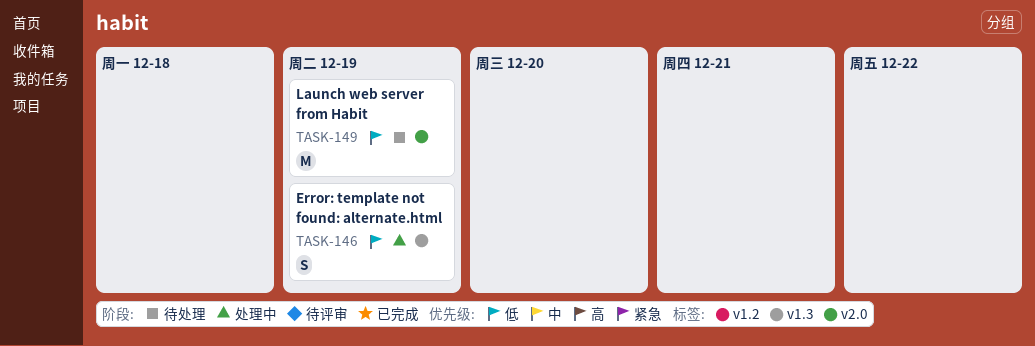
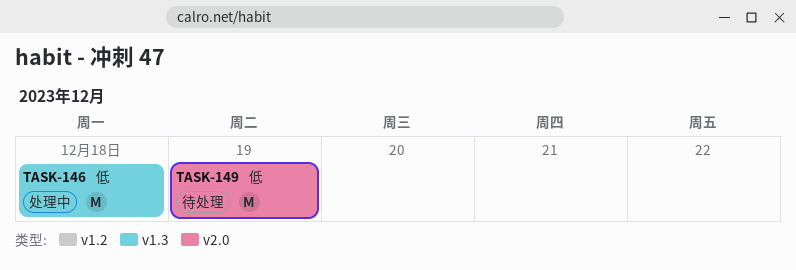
TASK-146, estimate: S -> M
TASK-146, due: Dec 19 -> Dec 18

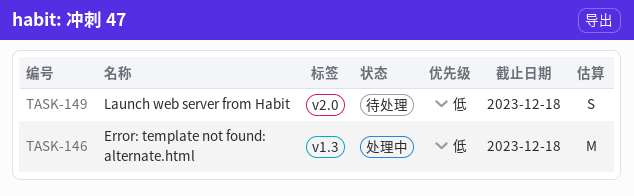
TASK-149, estimate: M -> S
TASK-149, due: Dec 19 -> Dec 18

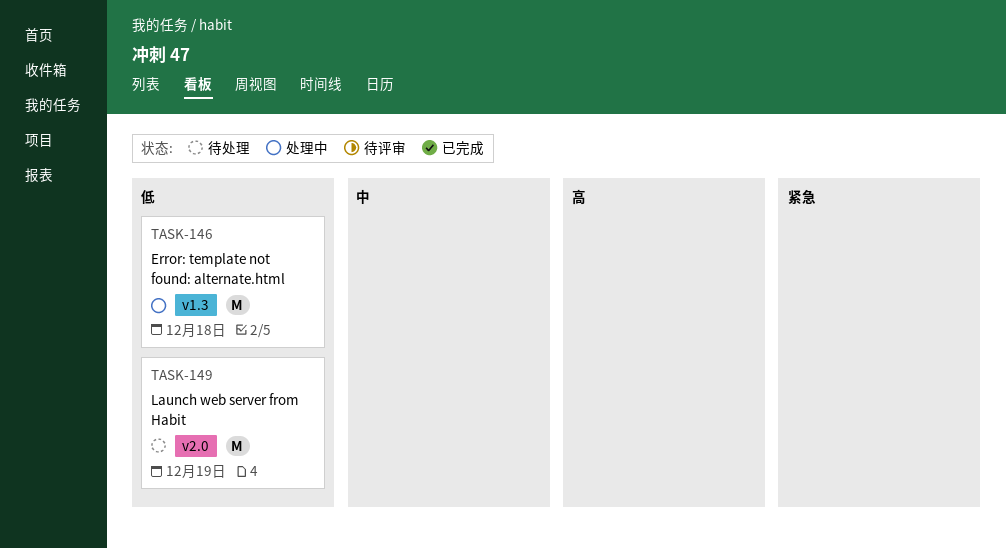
TASK-149, estimate: S -> M
TASK-149, due: Dec 18 -> Dec 19

